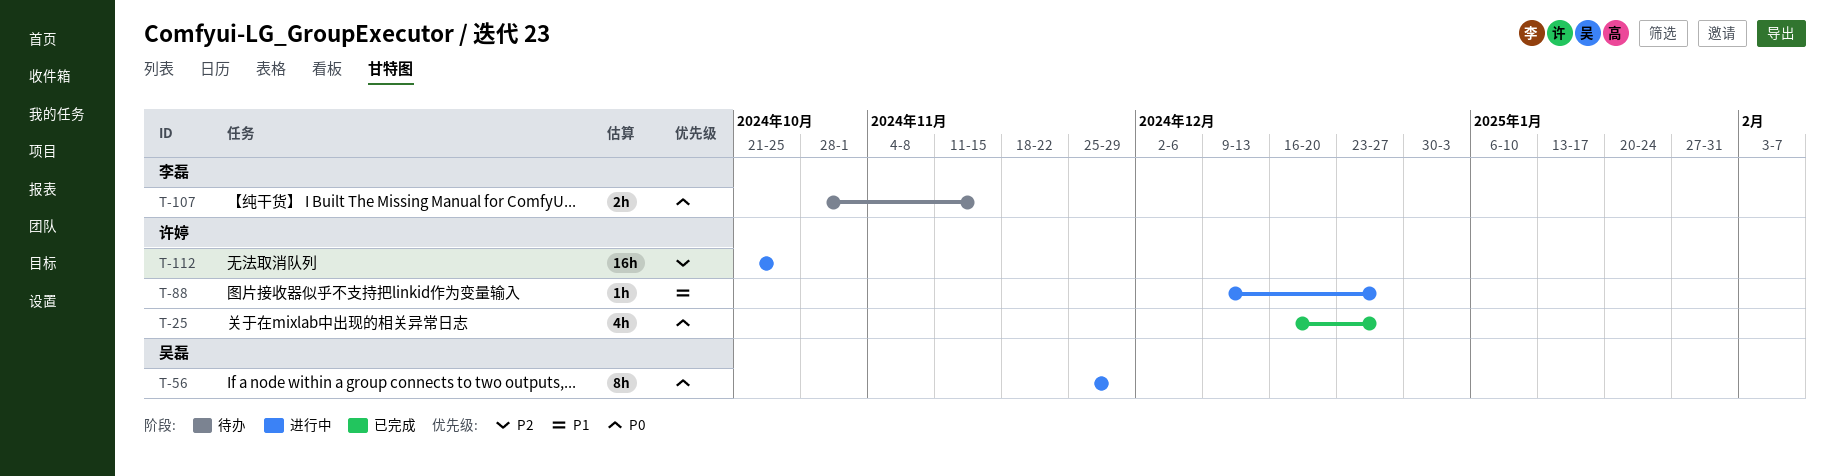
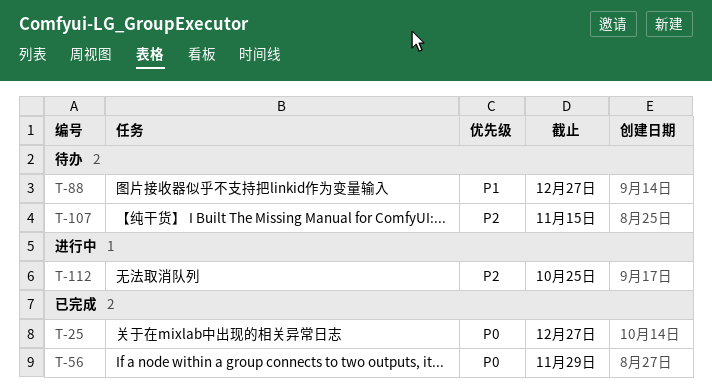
T-56, status: 进行中 -> 已完成
T-88, status: 进行中 -> 待办
T-107, priority: P0 -> P2

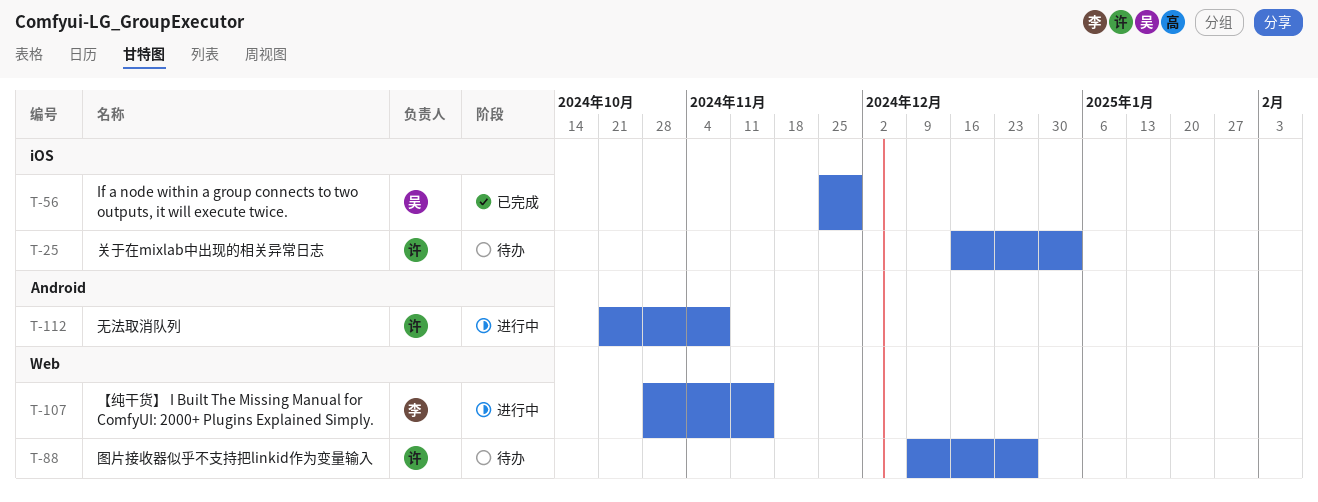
T-25, status: 已完成 -> 待办
T-25, due: Dec 27 -> Jan 3
T-107, status: 待办 -> 进行中
T-112, due: Oct 25 -> Nov 8

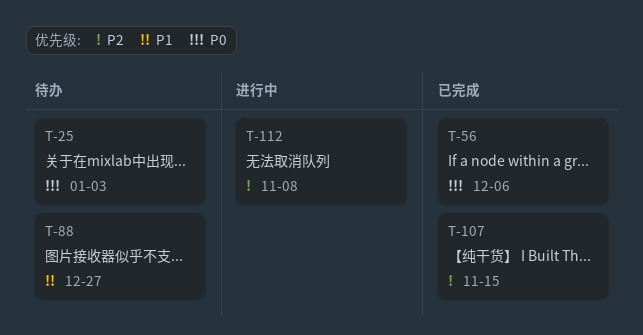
T-56, due: Nov 29 -> Dec 6
T-107, status: 进行中 -> 已完成

